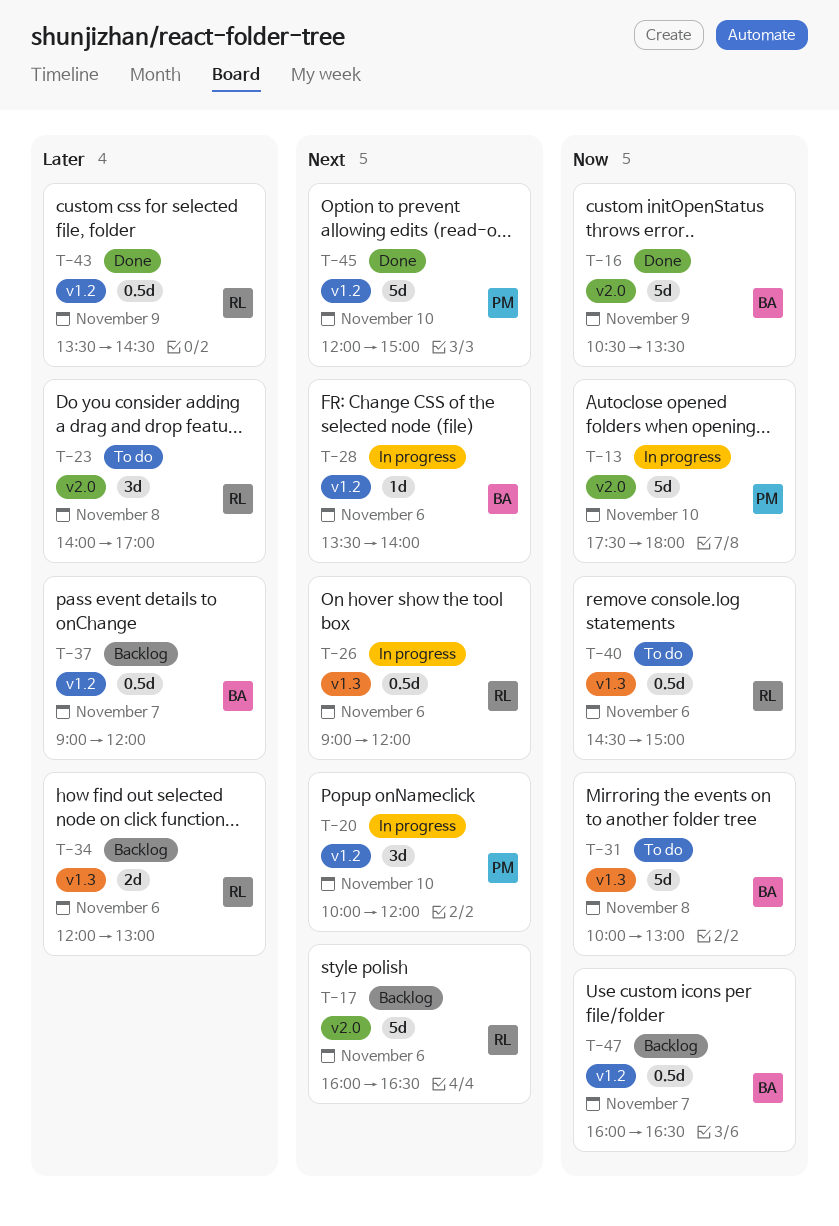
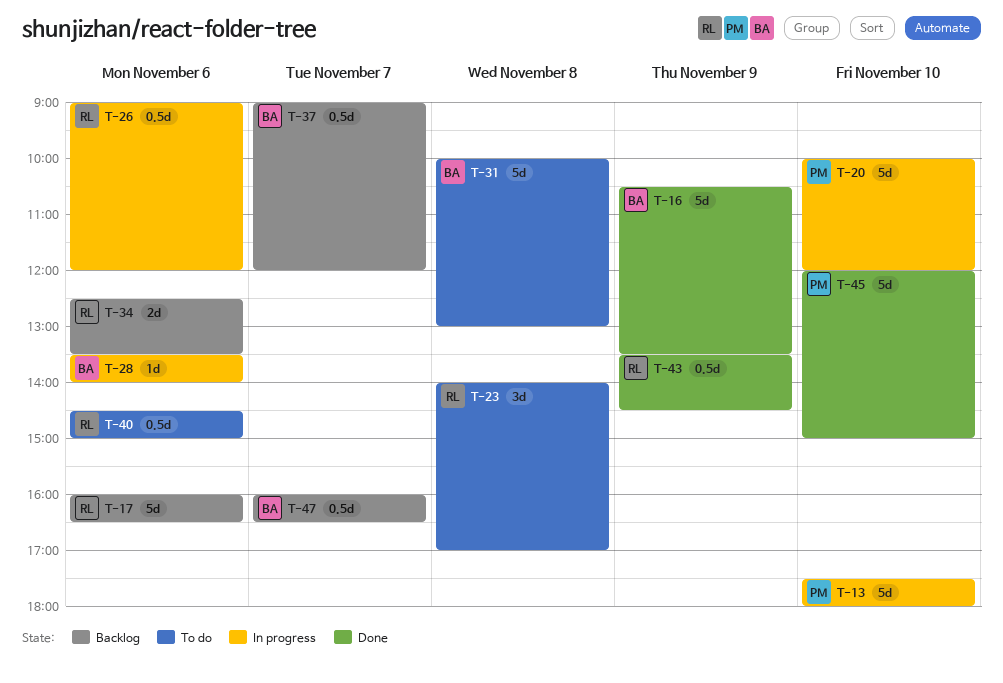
T-20, estimate: 3d -> 5d
T-34, begins: 12:00 -> 12:30
T-34, ends: 13:00 -> 13:30

